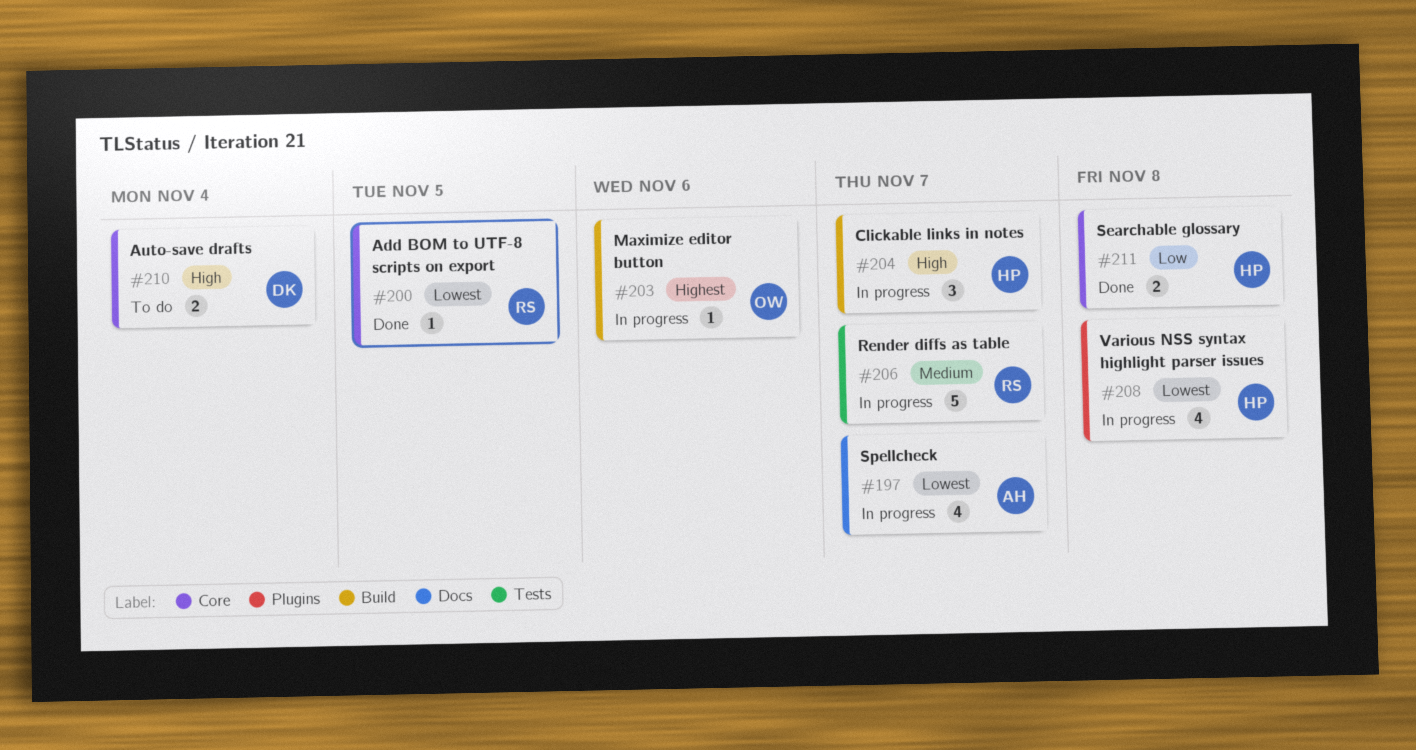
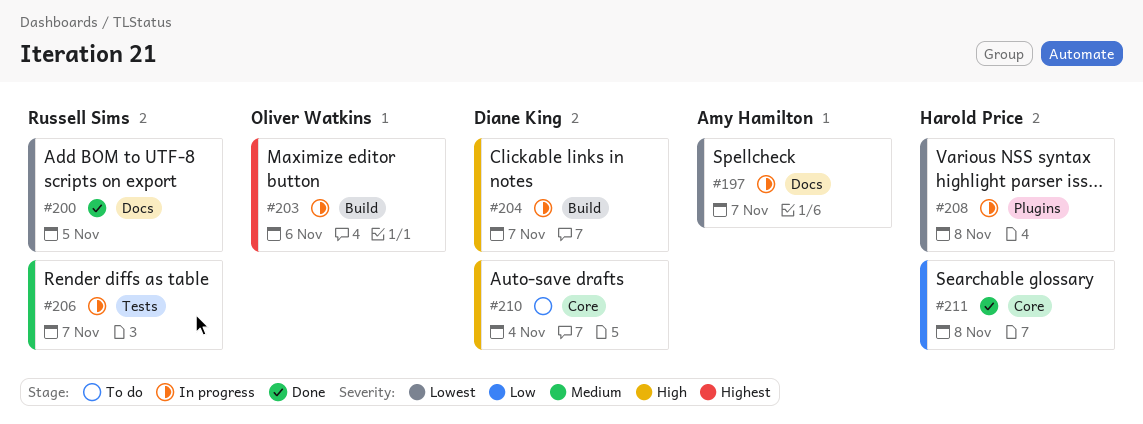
#200, label: Core -> Docs
#204, owner: Harold Price -> Diane King

